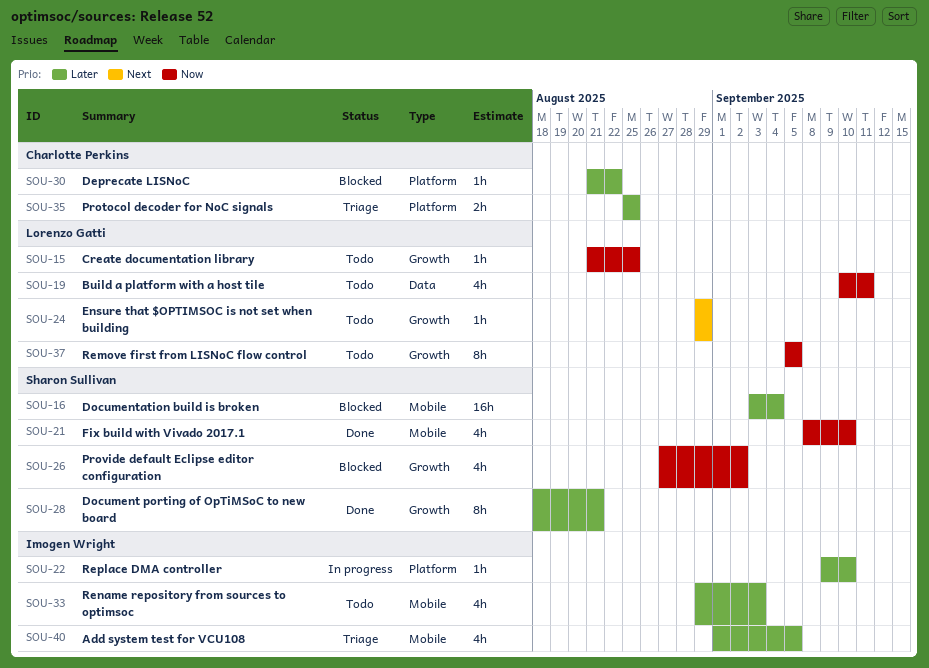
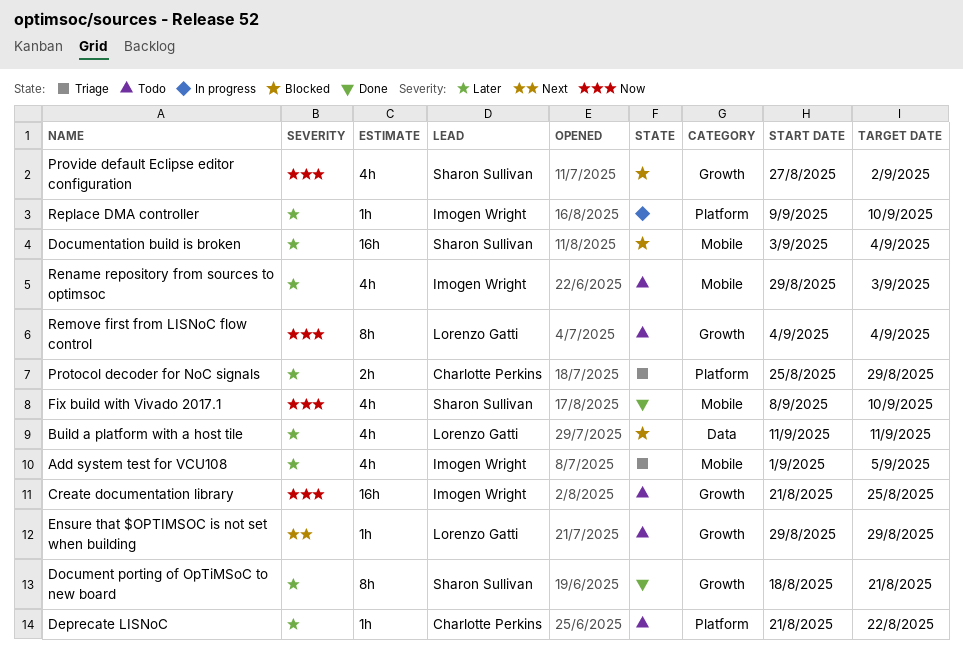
Build a platform with a host tile, status: Todo -> Blocked
Build a platform with a host tile, priority: Now -> Later
Build a platform with a host tile, start: Sep 10 -> Sep 11
Create documentation library, owner: Lorenzo Gatti -> Imogen Wright
Create documentation library, estimate: 1h -> 16h
Deprecate LISNoC, status: Blocked -> Todo
Protocol decoder for NoC signals, due: Aug 25 -> Aug 29
Remove first from LISNoC flow control, start: Sep 5 -> Sep 4
Remove first from LISNoC flow control, due: Sep 5 -> Sep 4

